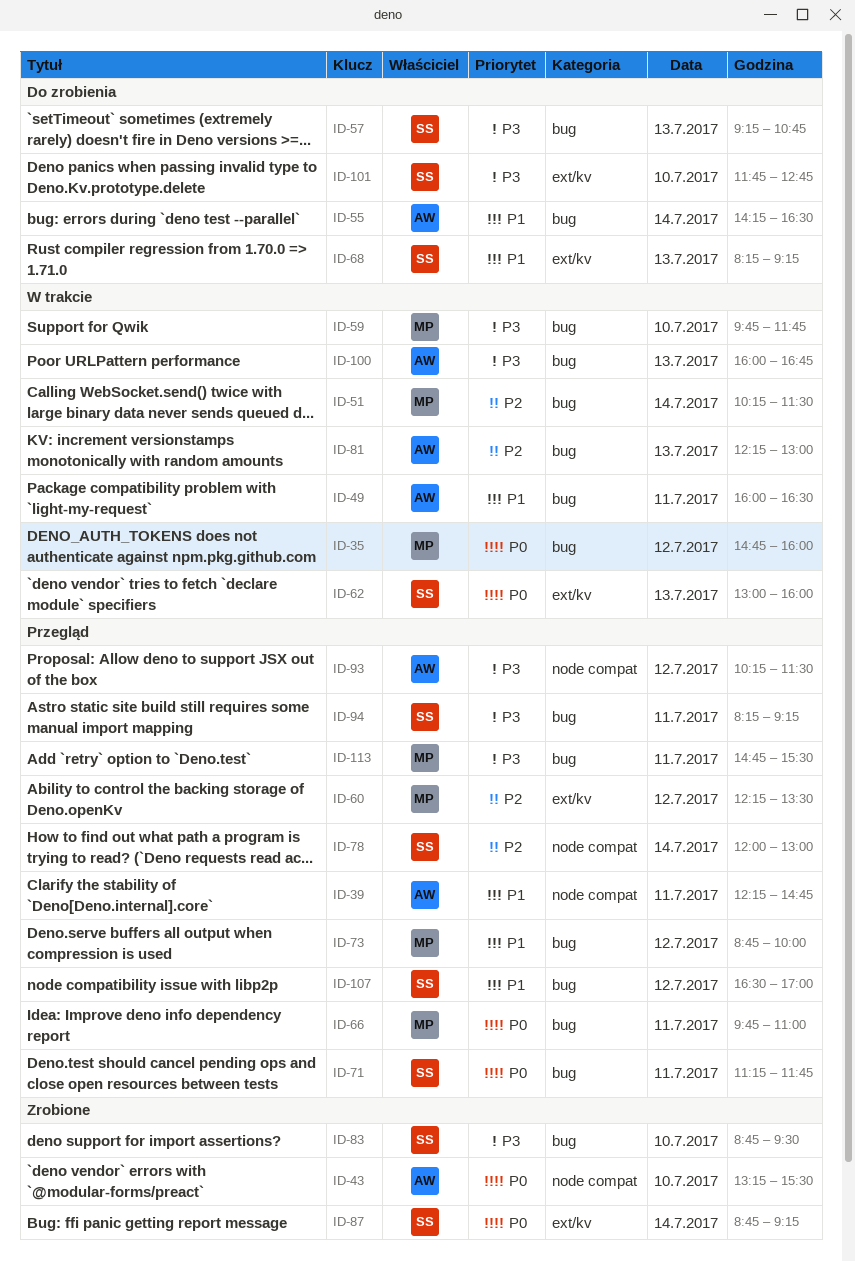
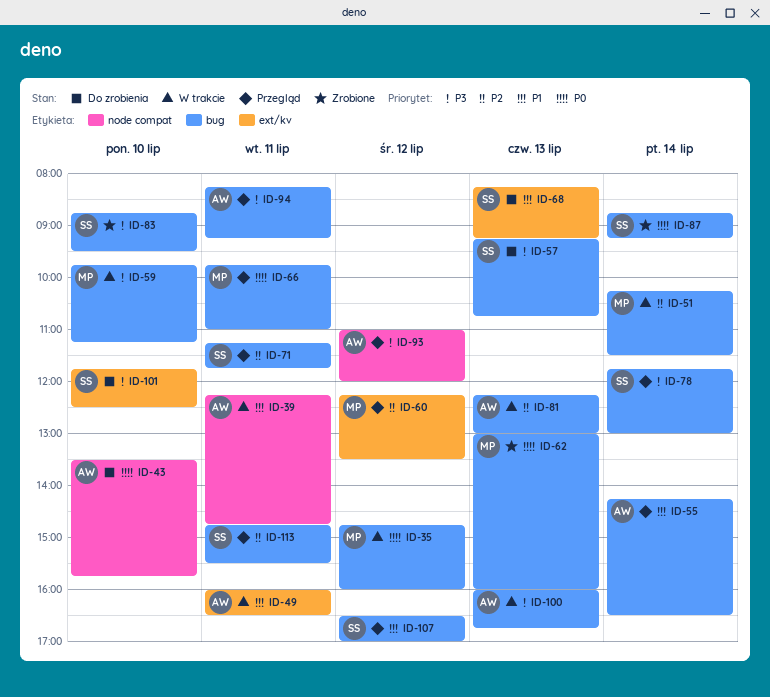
ID-39, status: Przegląd -> W trakcie
ID-43, status: Zrobione -> Do zrobienia
ID-43, begins: 13:15 -> 13:30
ID-43, ends: 15:30 -> 15:45
ID-49, label: bug -> ext/kv
ID-55, status: Do zrobienia -> Przegląd
ID-59, ends: 11:45 -> 11:15
ID-62, status: W trakcie -> Zrobione
ID-62, owner: SS -> MP
ID-62, label: ext/kv -> bug
ID-71, priority: P0 -> P2
ID-73: present -> none
ID-78, priority: P2 -> P3
ID-78, label: node compat -> bug
ID-78, begins: 12:00 -> 11:45
ID-87, label: ext/kv -> bug
ID-93, begins: 10:15 -> 11:00
ID-93, ends: 11:30 -> 12:00
ID-94, owner: SS -> AW
ID-101, ends: 12:45 -> 12:30
ID-113, owner: MP -> SS
ID-113, priority: P3 -> P2

